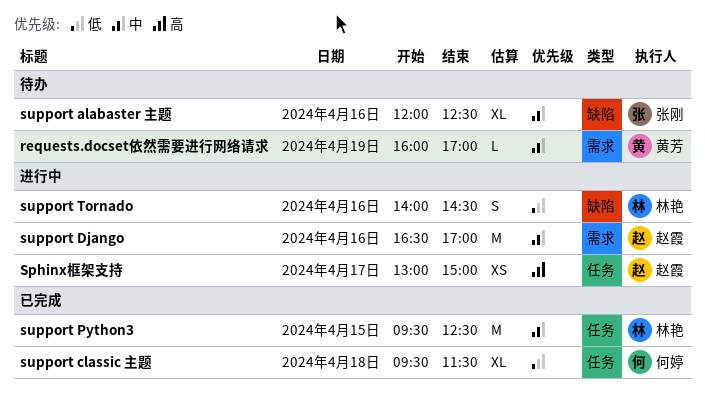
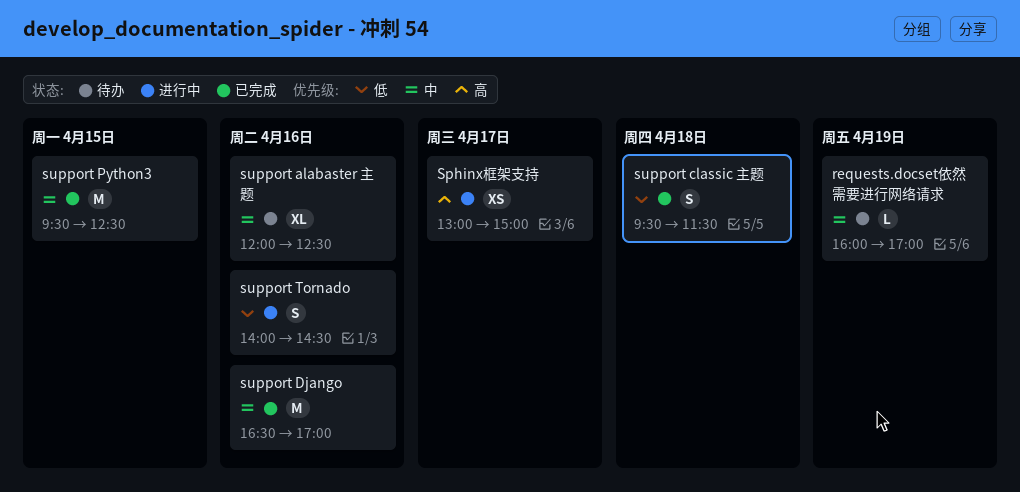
support classic 主题, estimate: XL -> S
support Django, status: 进行中 -> 已完成

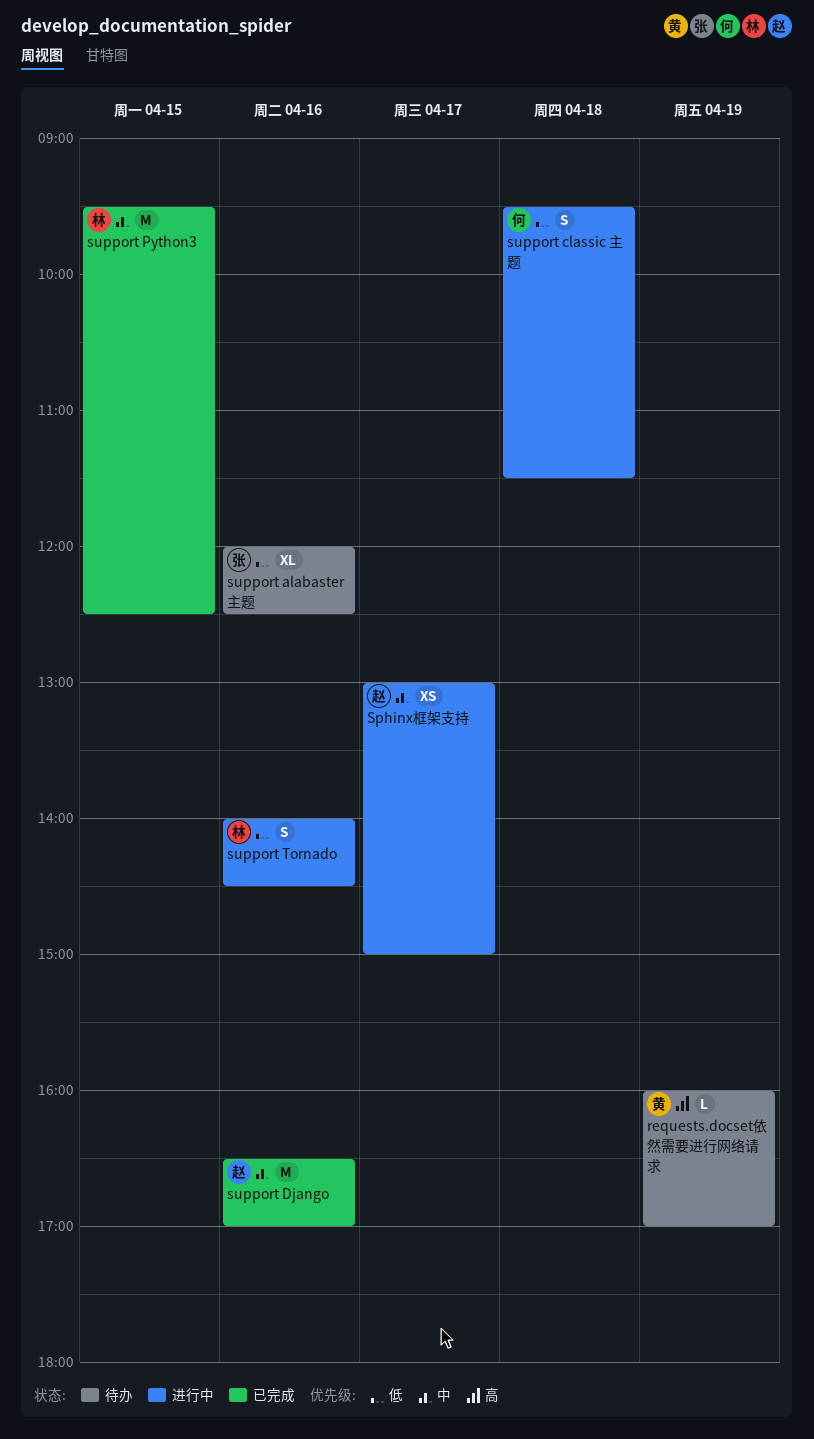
requests.docset依然需要进行网络请求, priority: 中 -> 高
Sphinx框架支持, priority: 高 -> 中
support alabaster 主题, priority: 中 -> 低
support classic 主题, status: 已完成 -> 进行中

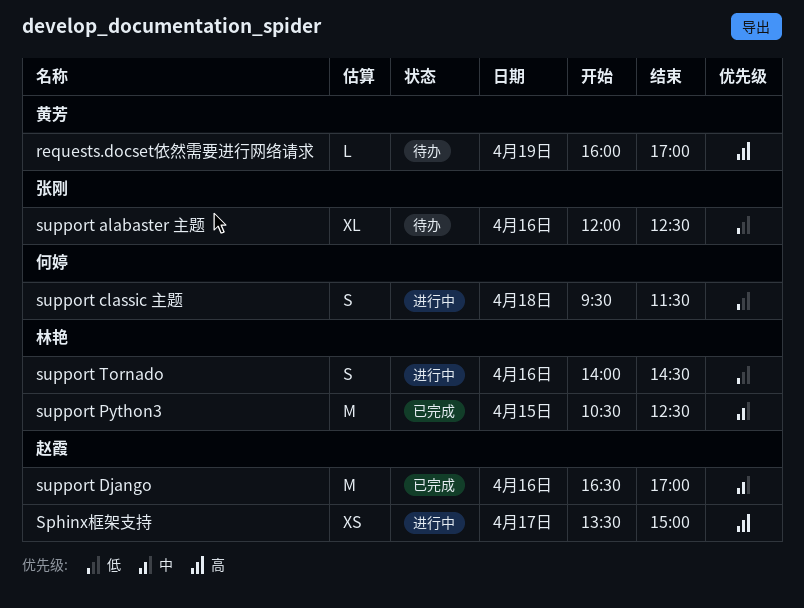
Sphinx框架支持, priority: 中 -> 高
Sphinx框架支持, begins: 13:00 -> 13:30
support Python3, begins: 09:30 -> 10:30

